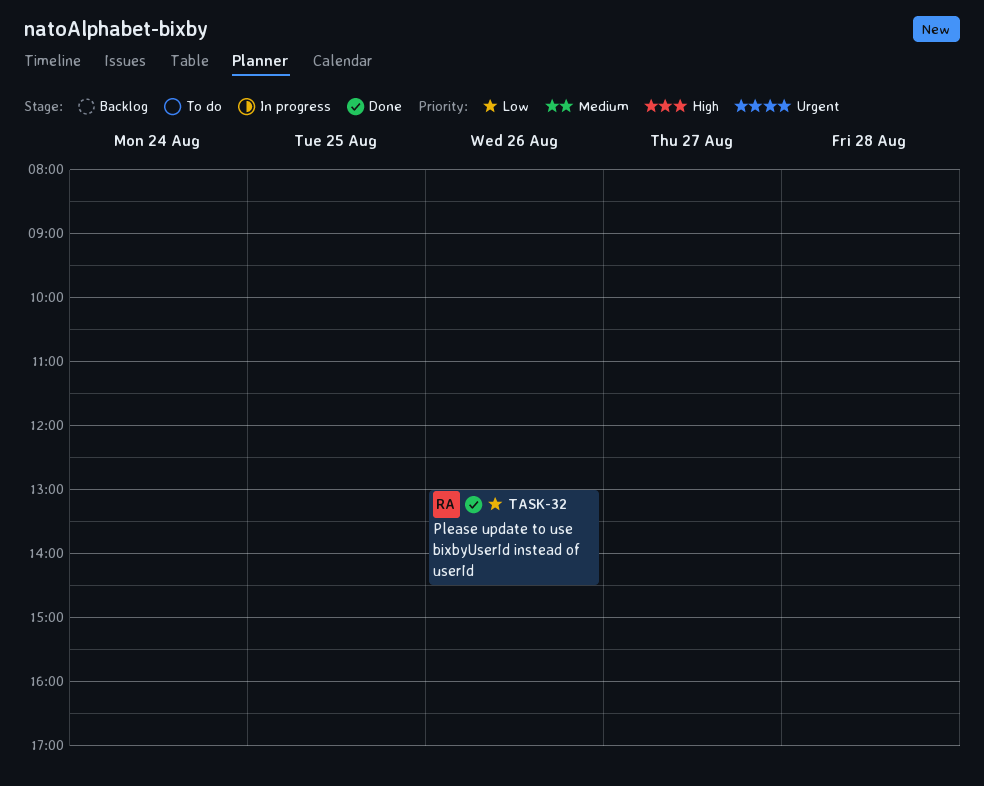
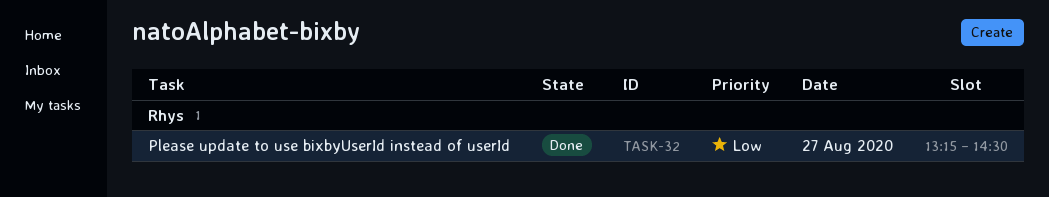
TASK-32, day: Aug 26 -> Aug 27
TASK-32, begins: 13:00 -> 13:15

